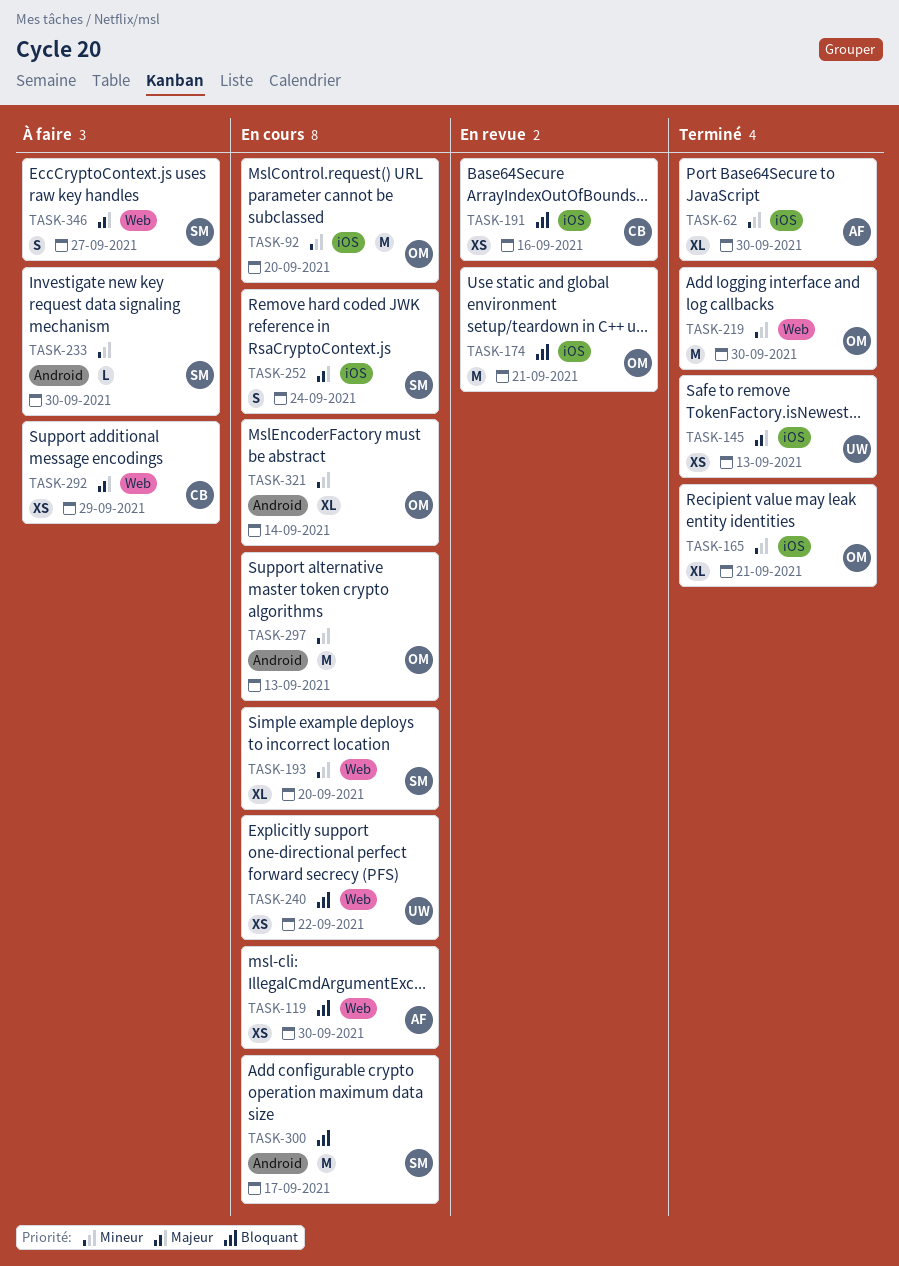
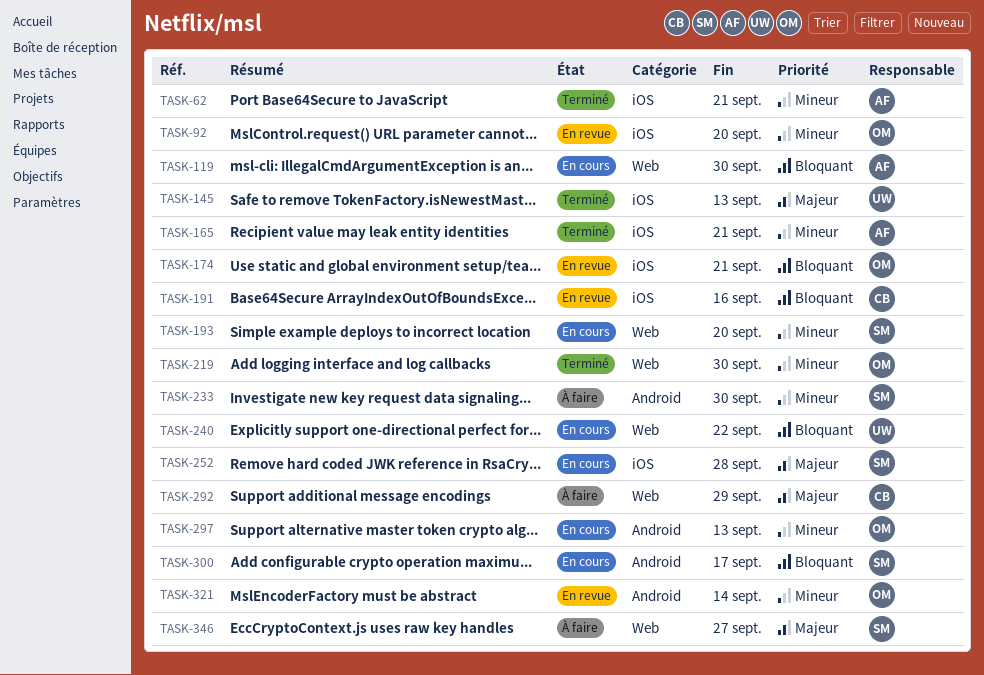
TASK-62, due: Sep 30 -> Sep 21
TASK-92, status: En cours -> En revue
TASK-165, owner: OM -> AF
TASK-252, due: Sep 24 -> Sep 28
TASK-321, status: En cours -> En revue

